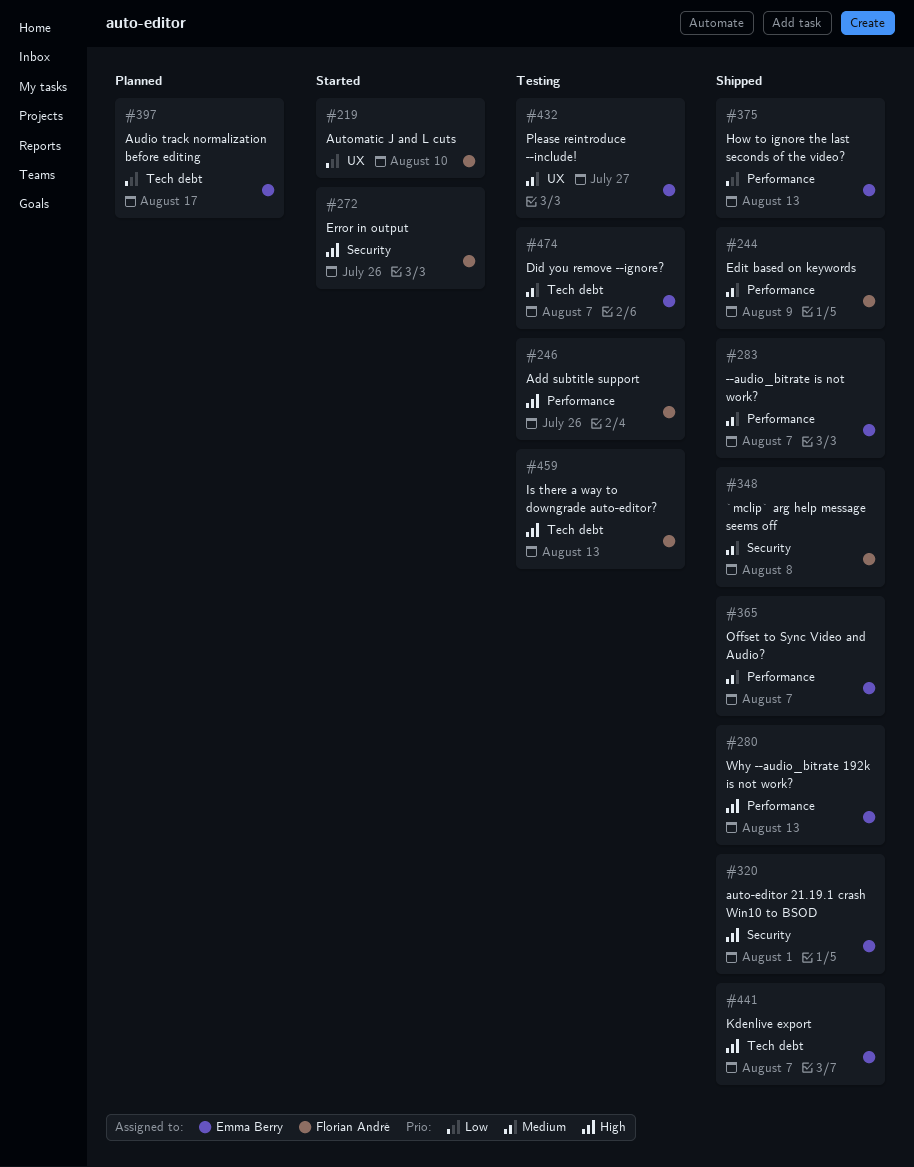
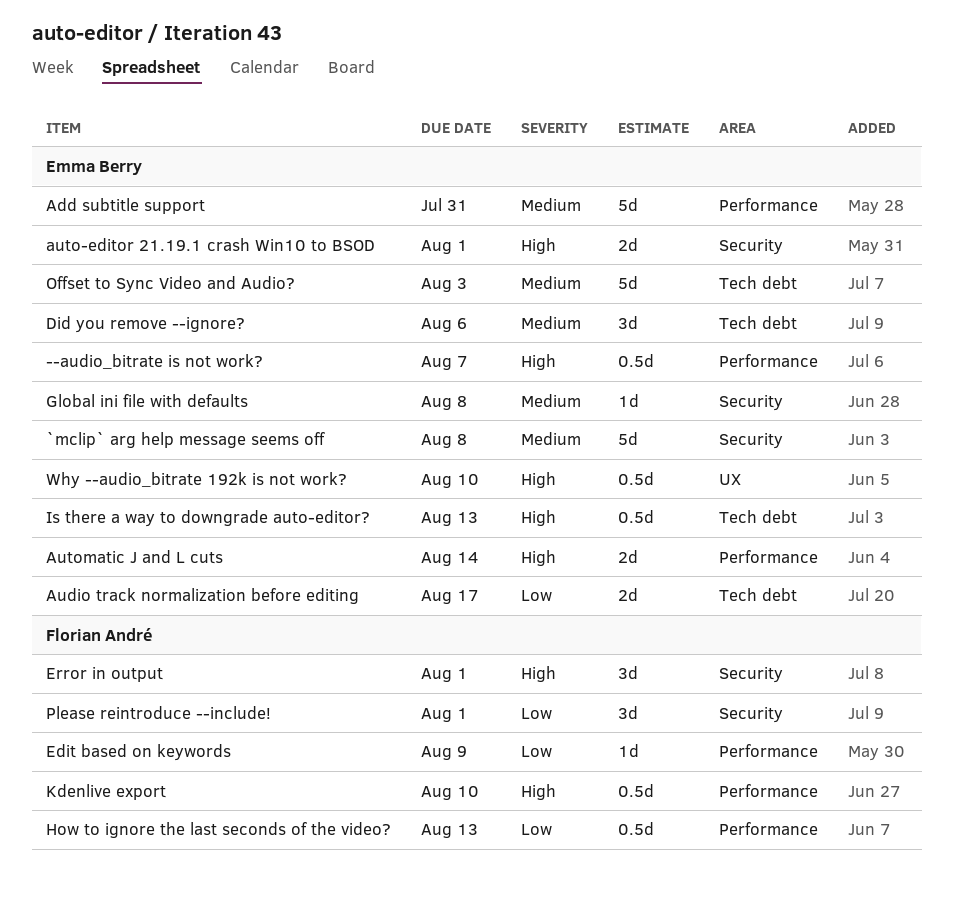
--audio_bitrate is not work?, priority: Medium -> High
`mclip` arg help message seems off, owner: Florian André -> Emma Berry
Add subtitle support, owner: Florian André -> Emma Berry
Add subtitle support, priority: High -> Medium
Add subtitle support, due: Jul 26 -> Jul 31
Automatic J and L cuts, owner: Florian André -> Emma Berry
Automatic J and L cuts, priority: Low -> High
Automatic J and L cuts, label: UX -> Performance
Automatic J and L cuts, due: Aug 10 -> Aug 14
Did you remove --ignore?, due: Aug 7 -> Aug 6
Edit based on keywords, priority: Medium -> Low
Error in output, due: Jul 26 -> Aug 1
Global ini file with defaults: none -> present
How to ignore the last seconds of the video?, owner: Emma Berry -> Florian André
Is there a way to downgrade auto-editor?, owner: Florian André -> Emma Berry
Kdenlive export, owner: Emma Berry -> Florian André
Kdenlive export, label: Tech debt -> Performance
Kdenlive export, due: Aug 7 -> Aug 10
Offset to Sync Video and Audio?, label: Performance -> Tech debt
Offset to Sync Video and Audio?, due: Aug 7 -> Aug 3
Please reintroduce --include!, owner: Emma Berry -> Florian André
Please reintroduce --include!, priority: Medium -> Low
Please reintroduce --include!, label: UX -> Security
Please reintroduce --include!, due: Jul 27 -> Aug 1
Why --audio_bitrate 192k is not work?, label: Performance -> UX
Why --audio_bitrate 192k is not work?, due: Aug 13 -> Aug 10

